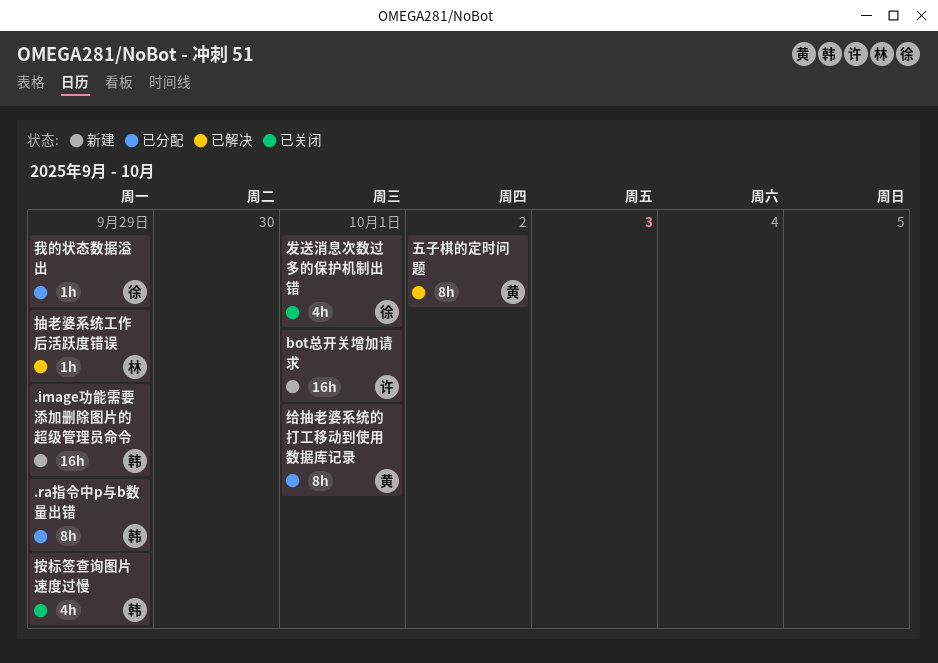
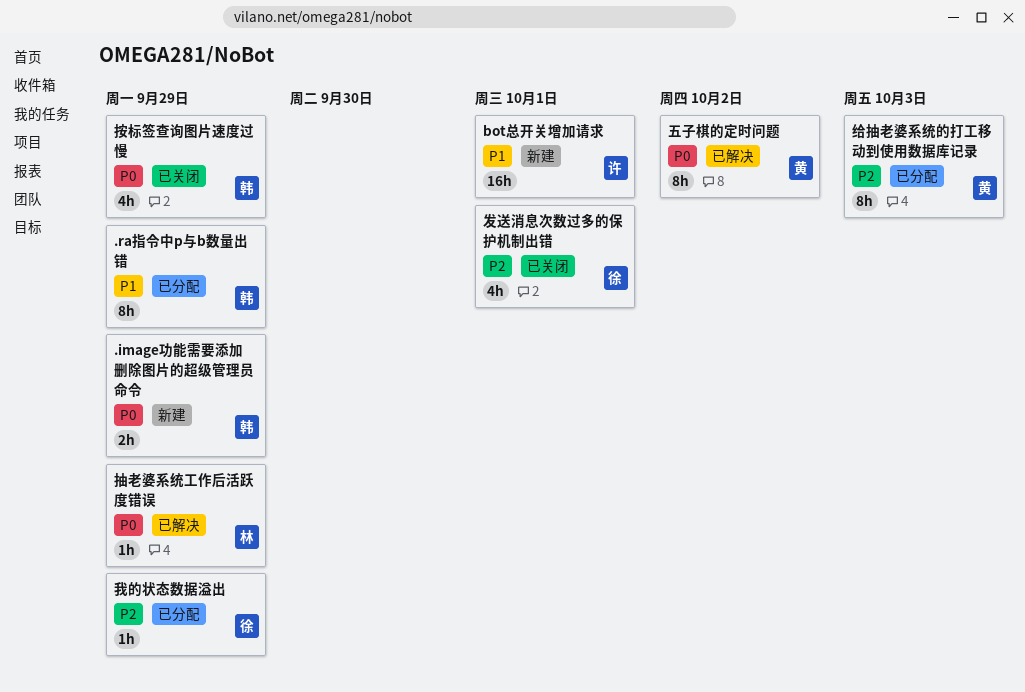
.image功能需要添加删除图片的超级管理员命令, estimate: 16h -> 2h
给抽老婆系统的打工移动到使用数据库记录, due: Oct 1 -> Oct 3

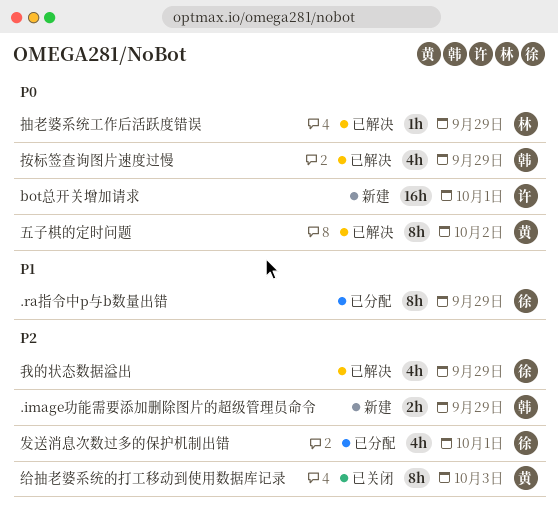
.image功能需要添加删除图片的超级管理员命令, priority: P0 -> P2
.ra指令中p与b数量出错, owner: 韩 -> 徐
bot总开关增加请求, priority: P1 -> P0
发送消息次数过多的保护机制出错, status: 已关闭 -> 已分配
我的状态数据溢出, status: 已分配 -> 已解决
我的状态数据溢出, estimate: 1h -> 4h
按标签查询图片速度过慢, status: 已关闭 -> 已解决
给抽老婆系统的打工移动到使用数据库记录, status: 已分配 -> 已关闭

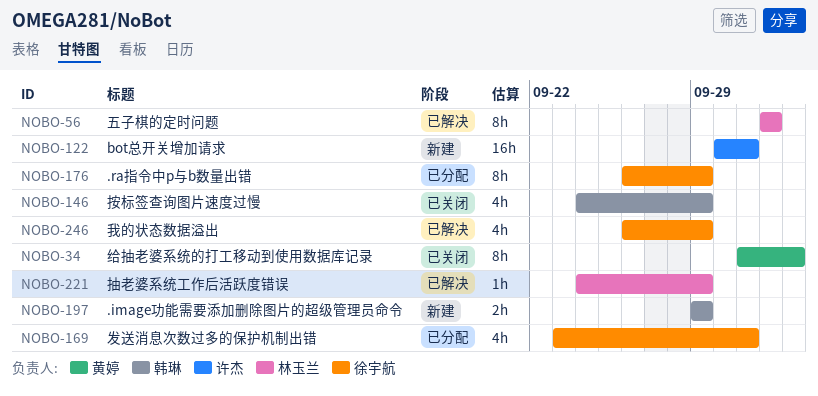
五子棋的定时问题, owner: 黄婷 -> 林玉兰
按标签查询图片速度过慢, status: 已解决 -> 已关闭

